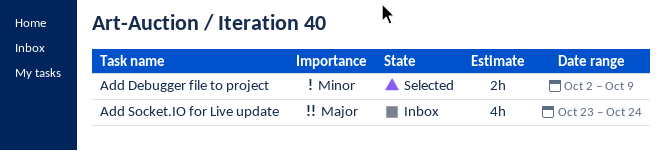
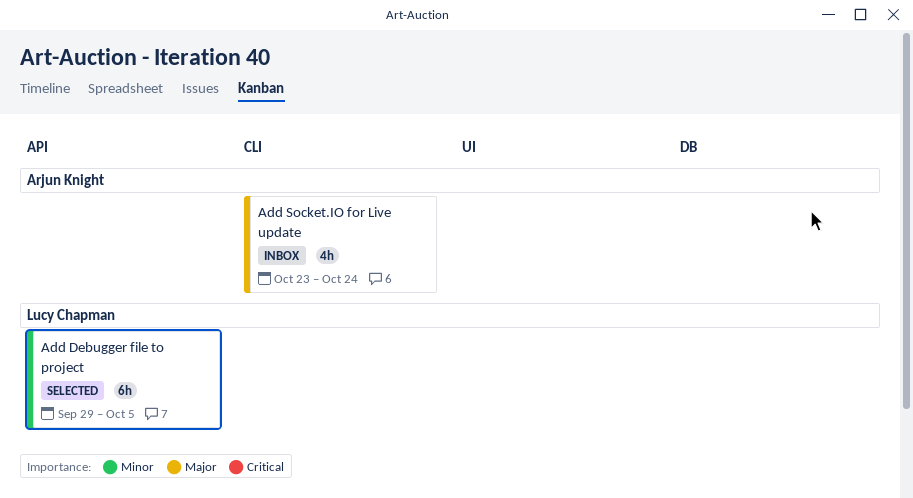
Add Debugger file to project, estimate: 2h -> 6h
Add Debugger file to project, start: Oct 2 -> Sep 29
Add Debugger file to project, due: Oct 9 -> Oct 5

